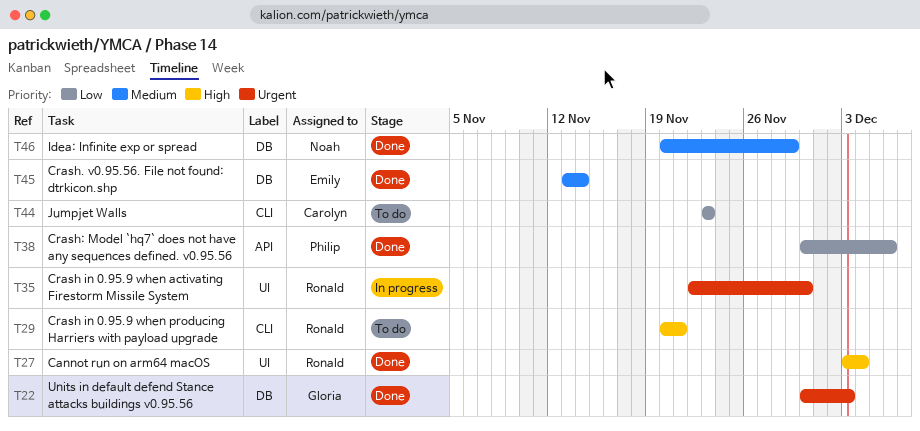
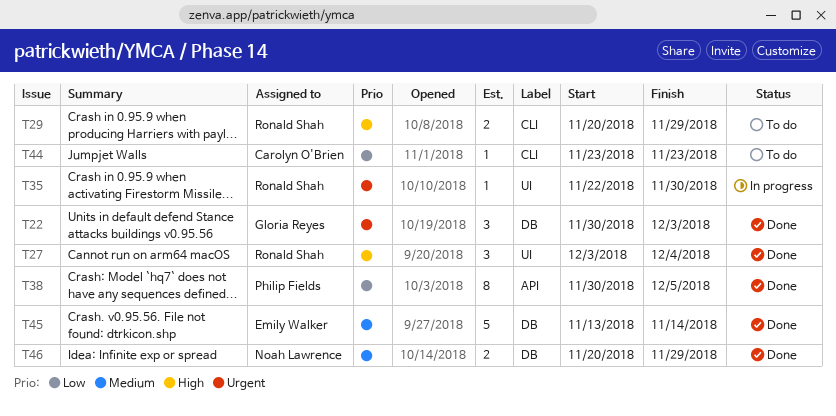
T29, due: Nov 21 -> Nov 29
T38, due: Dec 6 -> Dec 5

